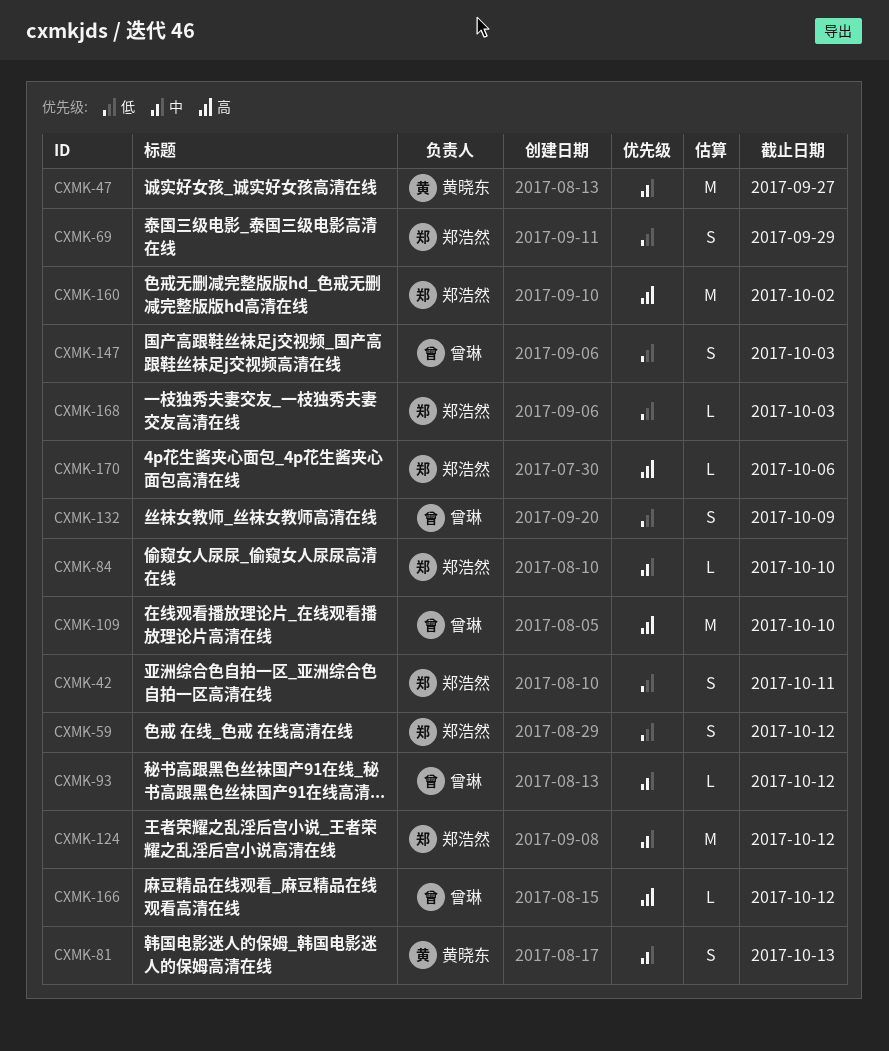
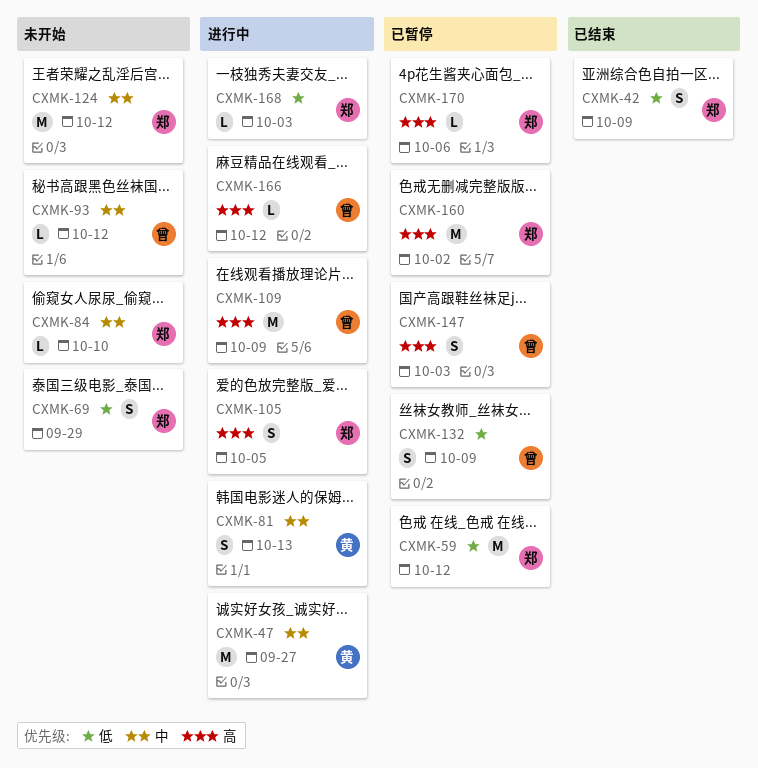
CXMK-42, due: Oct 11 -> Oct 9
CXMK-59, estimate: S -> M
CXMK-105: none -> present
CXMK-109, due: Oct 10 -> Oct 9
CXMK-147, priority: 低 -> 高

